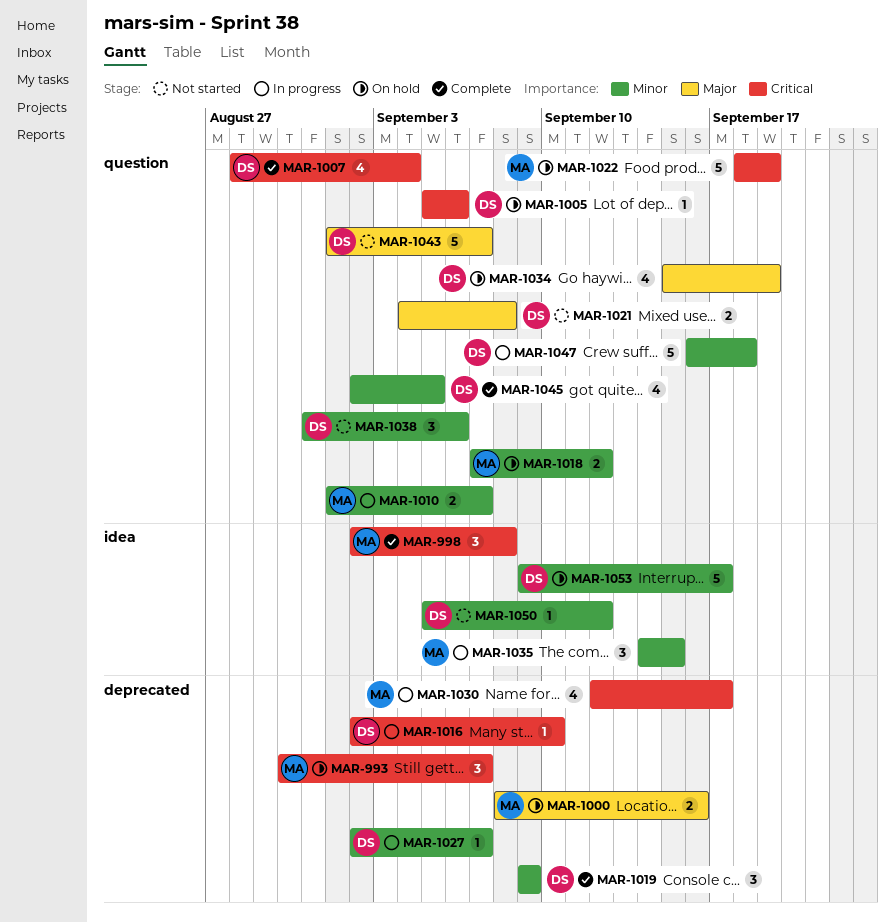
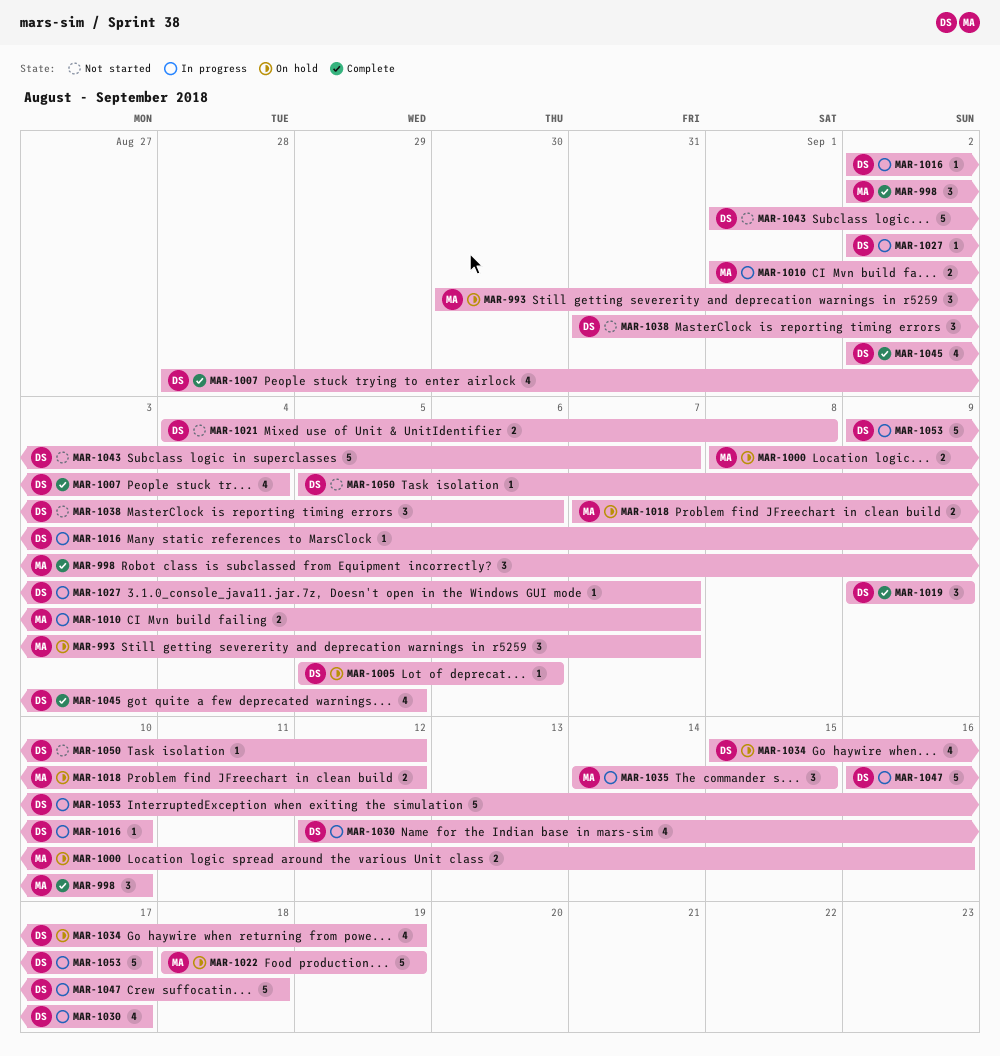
MAR-998, due: Sep 8 -> Sep 10
MAR-1030, owner: MA -> DS
MAR-1053, status: On hold -> In progress

